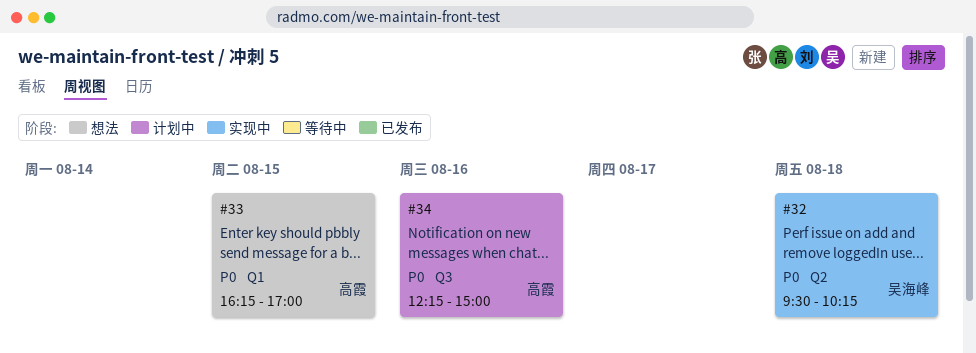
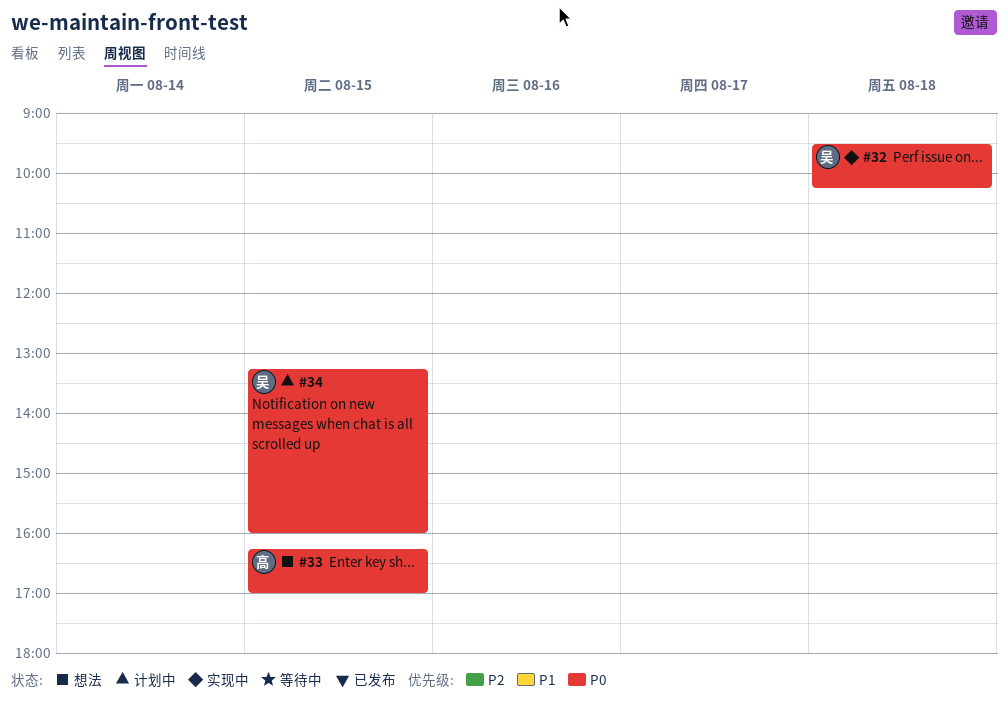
#34, owner: 高霞 -> 吴海峰
#34, day: Aug 16 -> Aug 15
#34, begins: 12:15 -> 13:15
#34, ends: 15:00 -> 16:00

